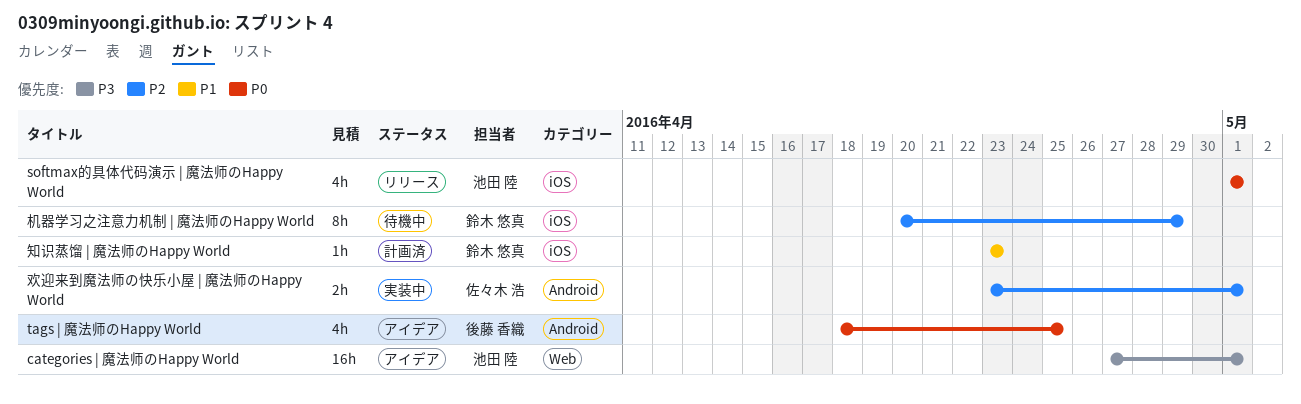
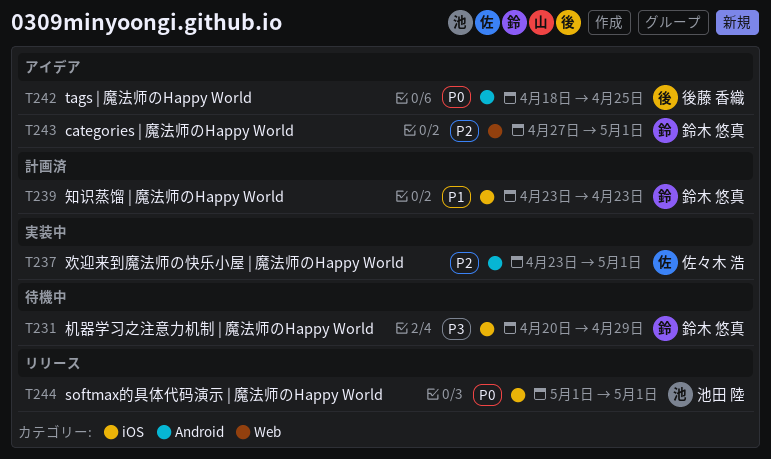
categories | 魔法师のHappy World, owner: 池田 陸 -> 鈴木 悠真
categories | 魔法师のHappy World, priority: P3 -> P2
机器学习之注意力机制 | 魔法师のHappy World, priority: P2 -> P3

